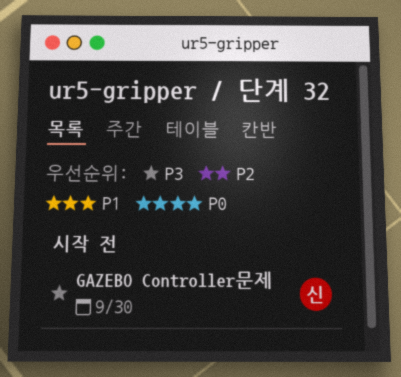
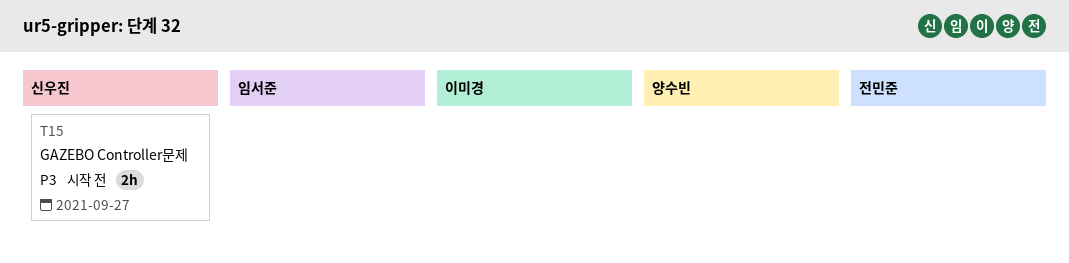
GAZEBO Controller문제, due: Sep 30 -> Sep 27

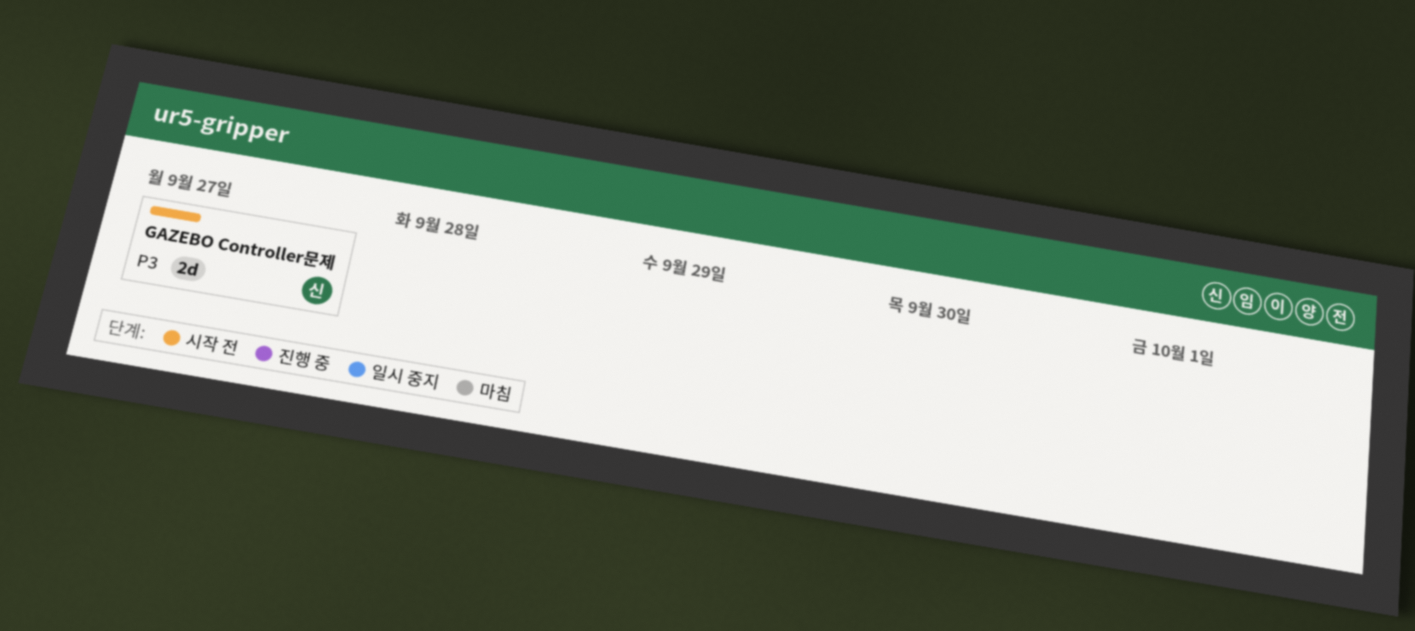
GAZEBO Controller문제, estimate: 2h -> 2d

